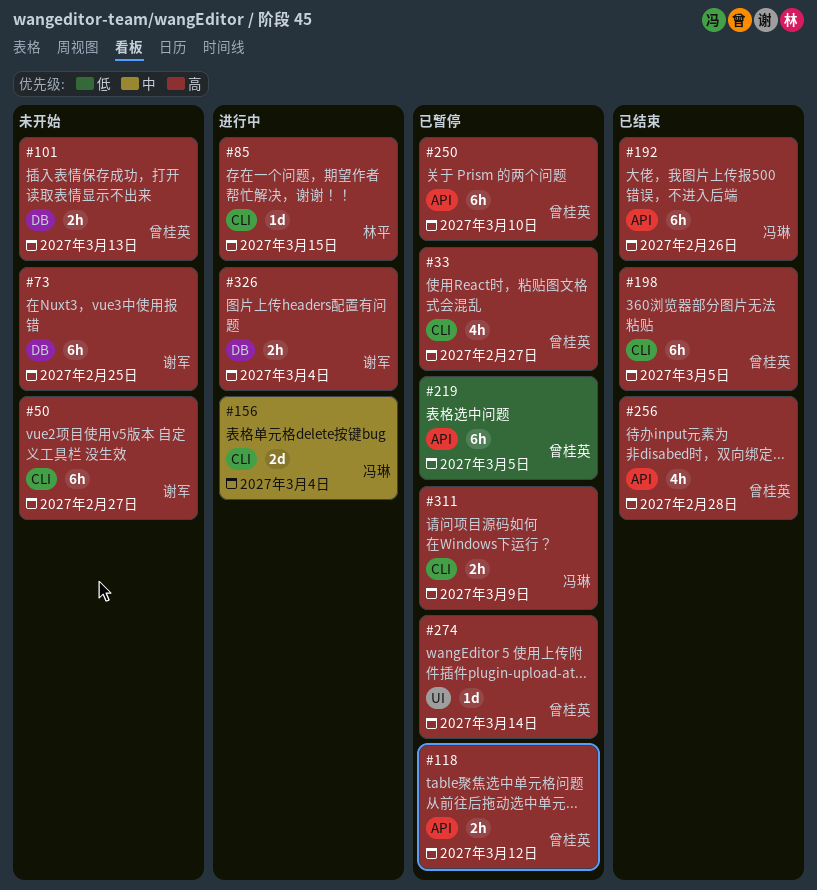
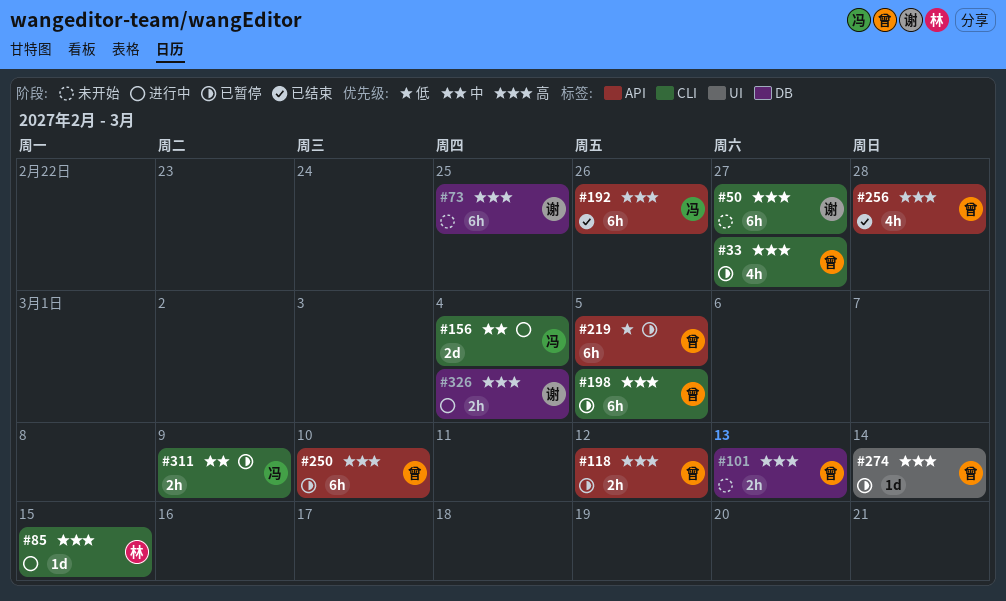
#198, status: 已结束 -> 已暂停
#311, priority: 高 -> 中

